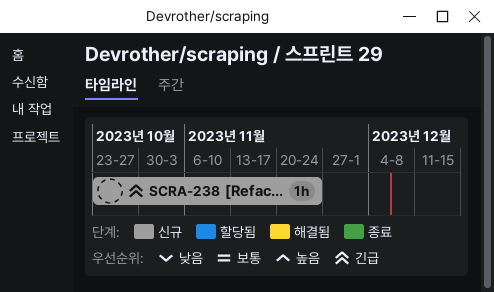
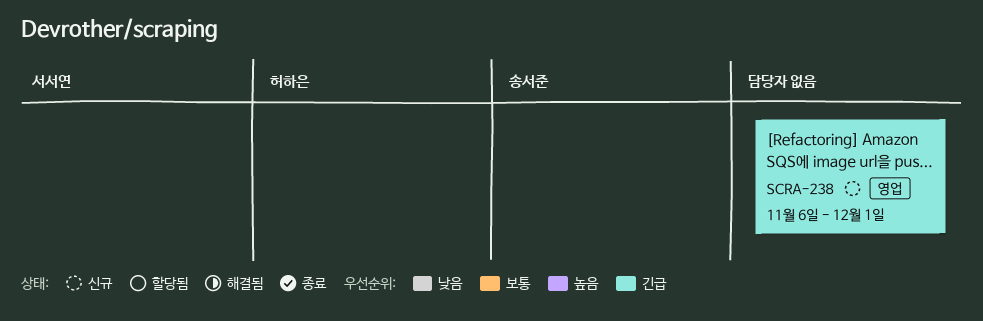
SCRA-238, start: Oct 23 -> Nov 6
SCRA-238, due: Nov 24 -> Dec 1

